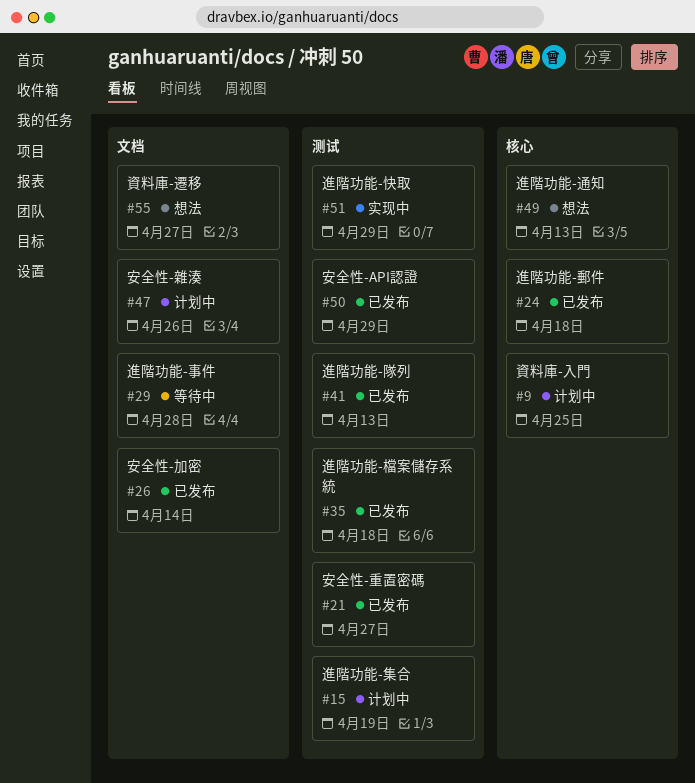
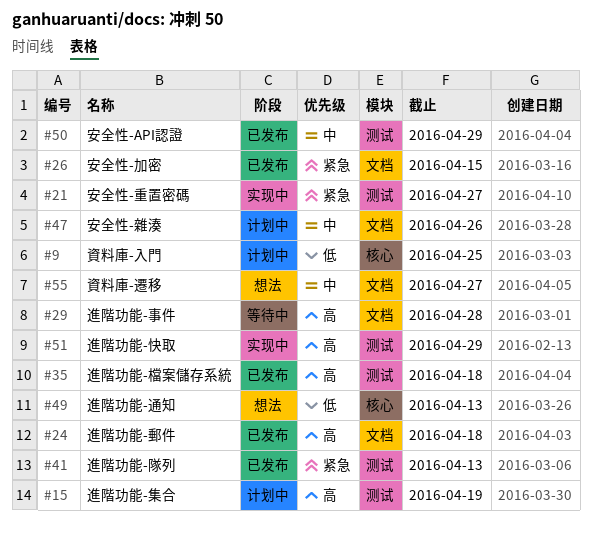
#21, status: 已发布 -> 实现中
#24, label: 核心 -> 文档
#26, due: Apr 14 -> Apr 15

